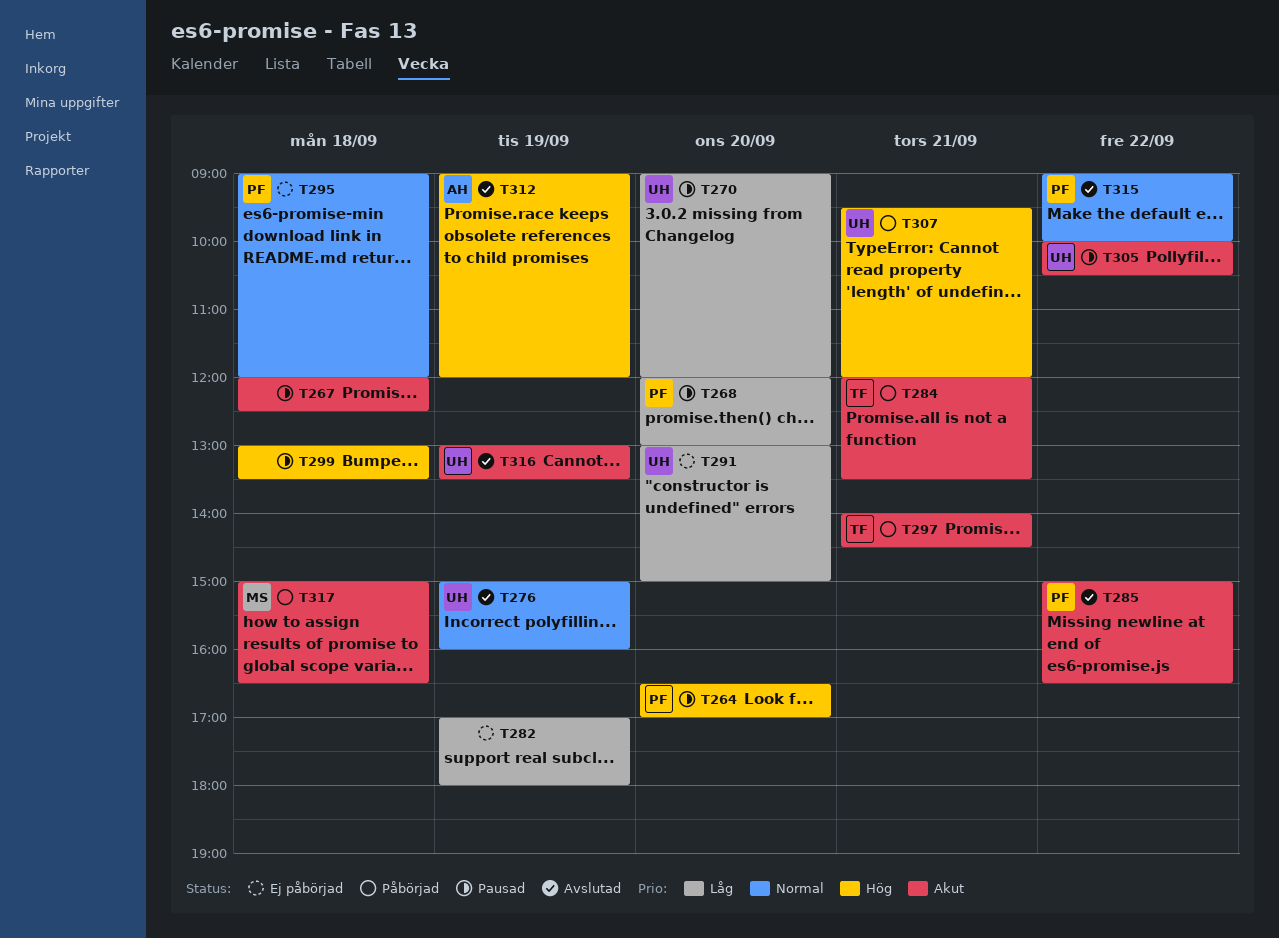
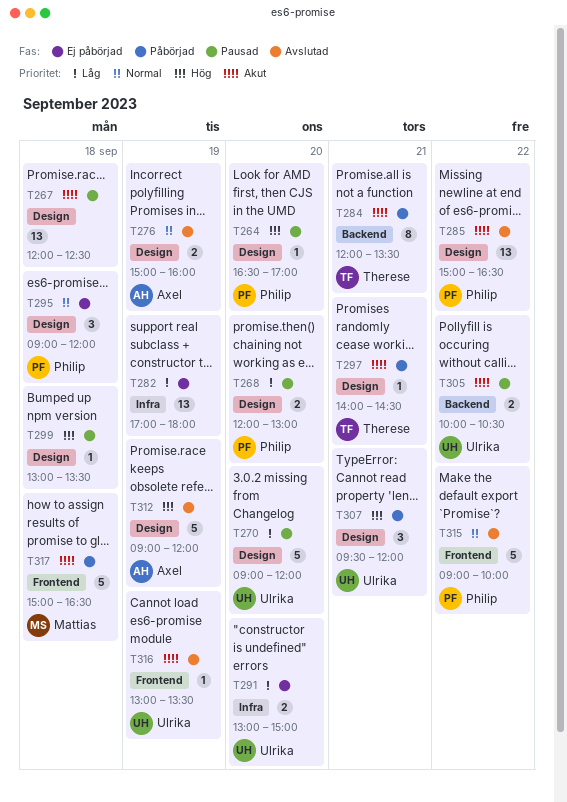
T276, owner: Ulrika -> Axel

